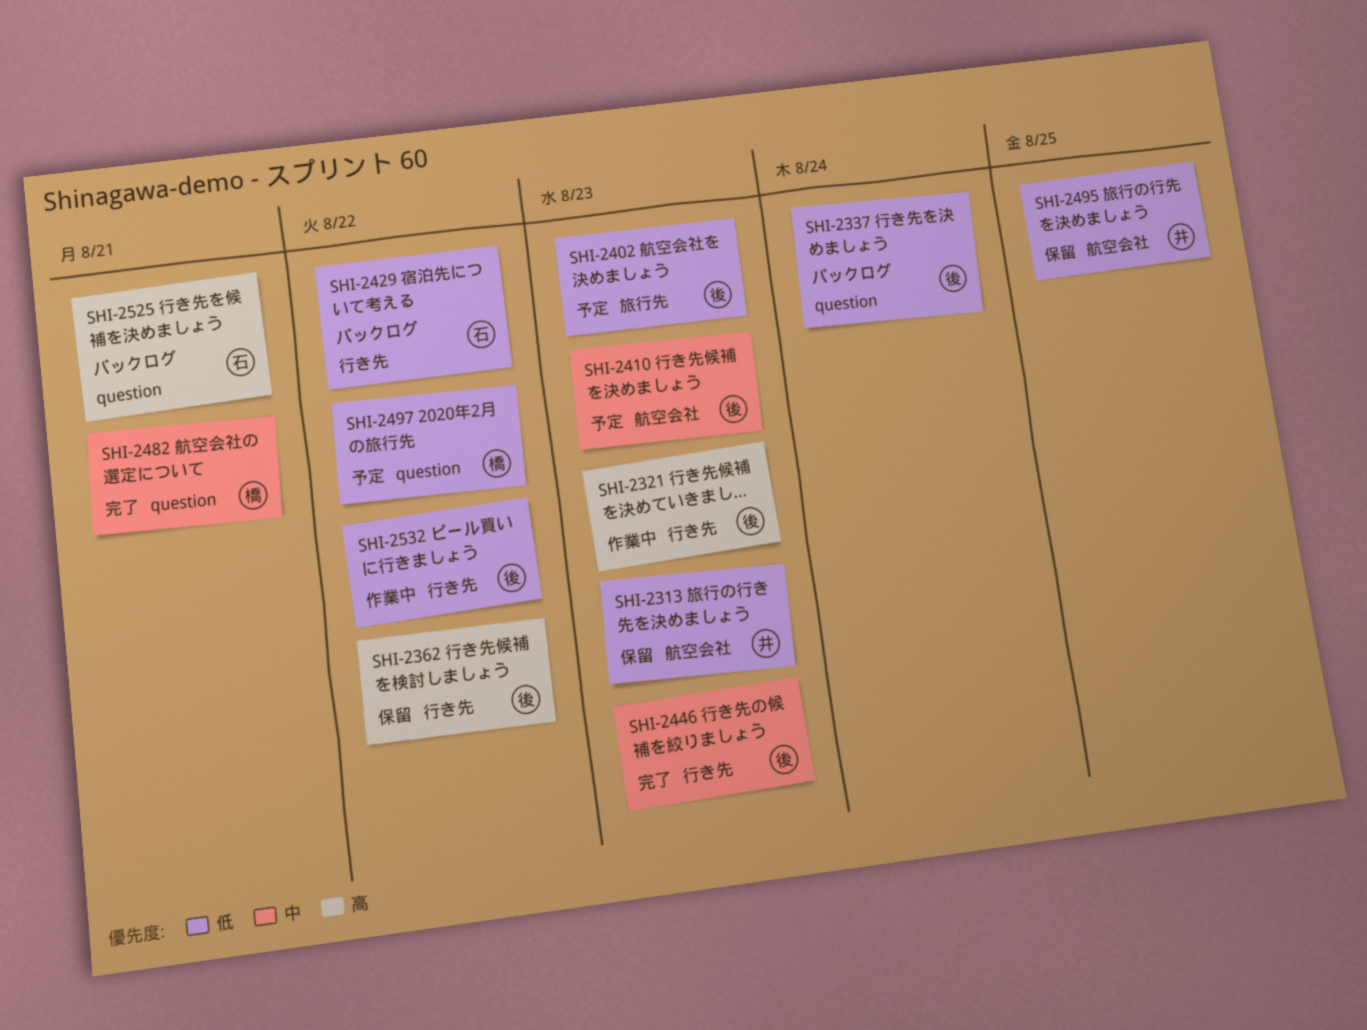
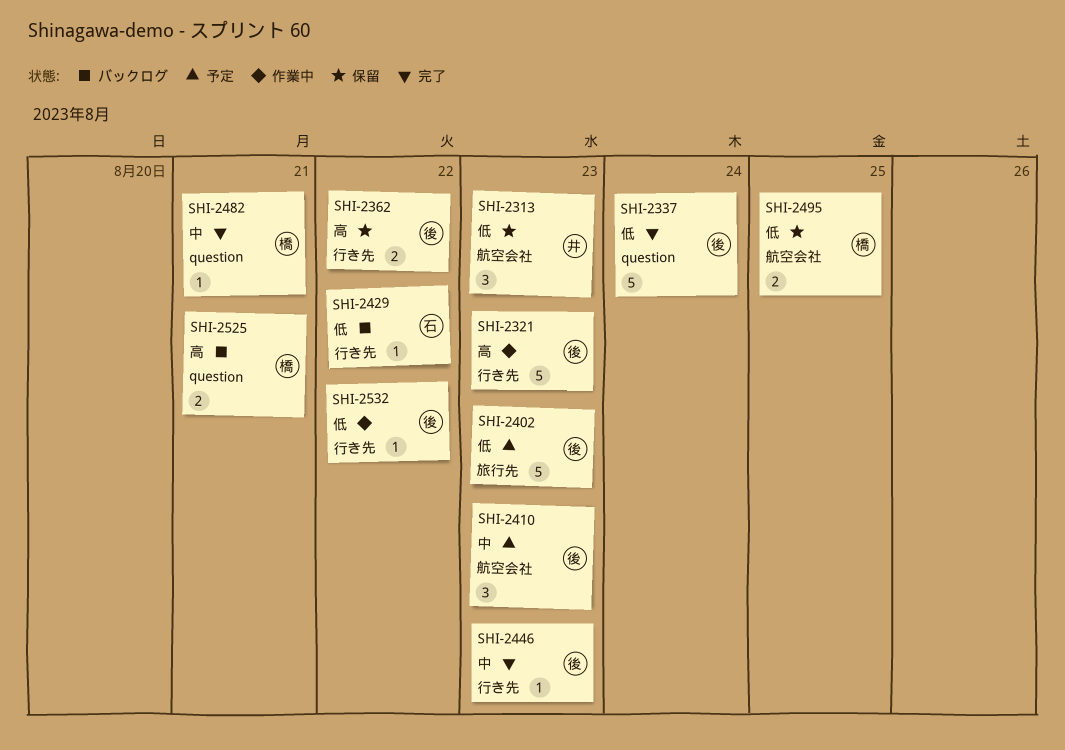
SHI-2337, status: バックログ -> 完了
SHI-2495, owner: 井 -> 橋
SHI-2497: present -> none
SHI-2525, owner: 石 -> 橋

